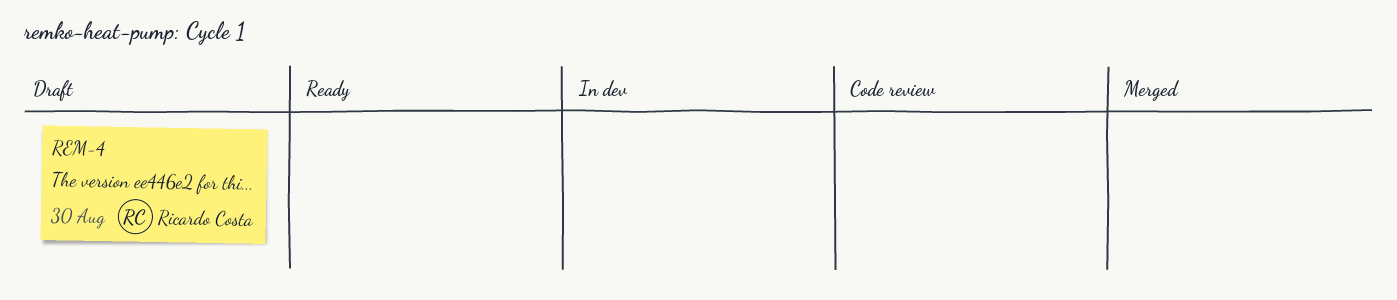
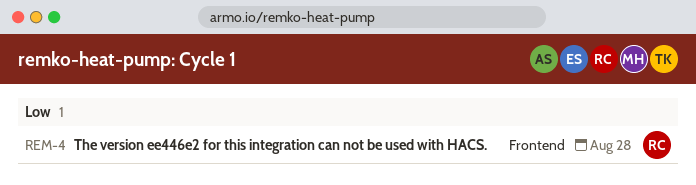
REM-4, due: Aug 30 -> Aug 28

